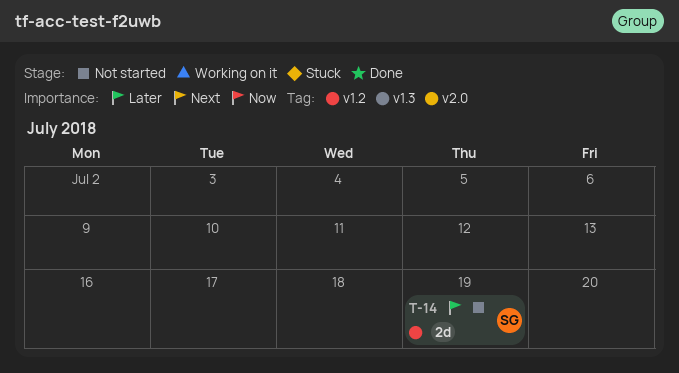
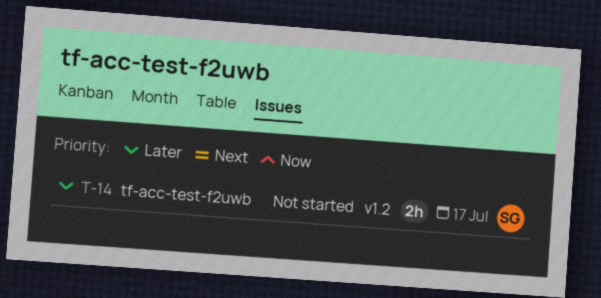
T-14, estimate: 2d -> 2h
T-14, due: Jul 19 -> Jul 17

